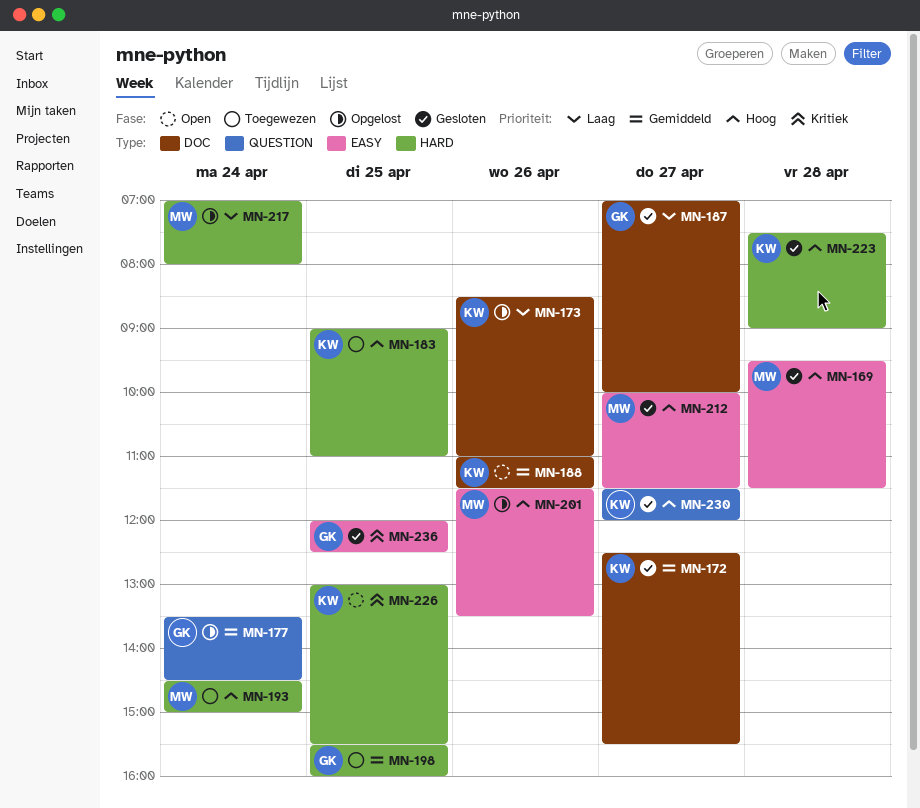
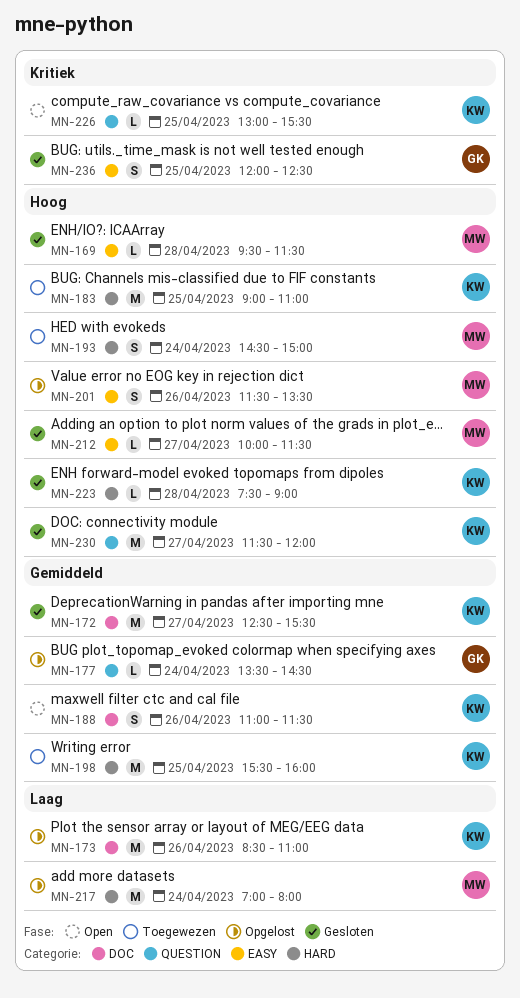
MN-187: present -> none
MN-198, owner: GK -> KW
MN-226, label: HARD -> QUESTION

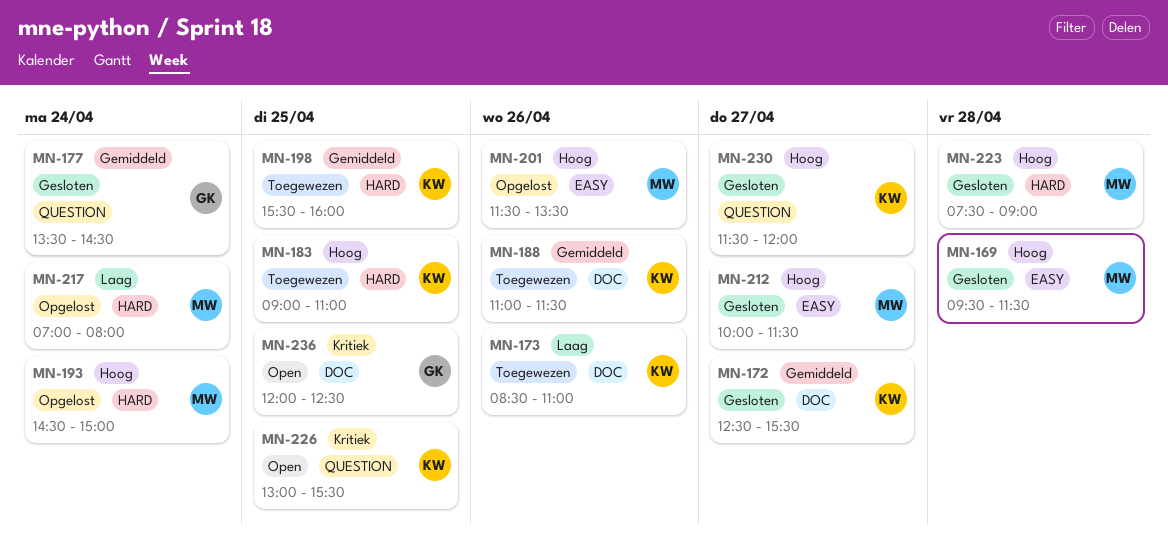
MN-173, status: Opgelost -> Toegewezen
MN-177, status: Opgelost -> Gesloten
MN-188, status: Open -> Toegewezen
MN-193, status: Toegewezen -> Opgelost
MN-223, owner: KW -> MW
MN-236, status: Gesloten -> Open
MN-236, label: EASY -> DOC

